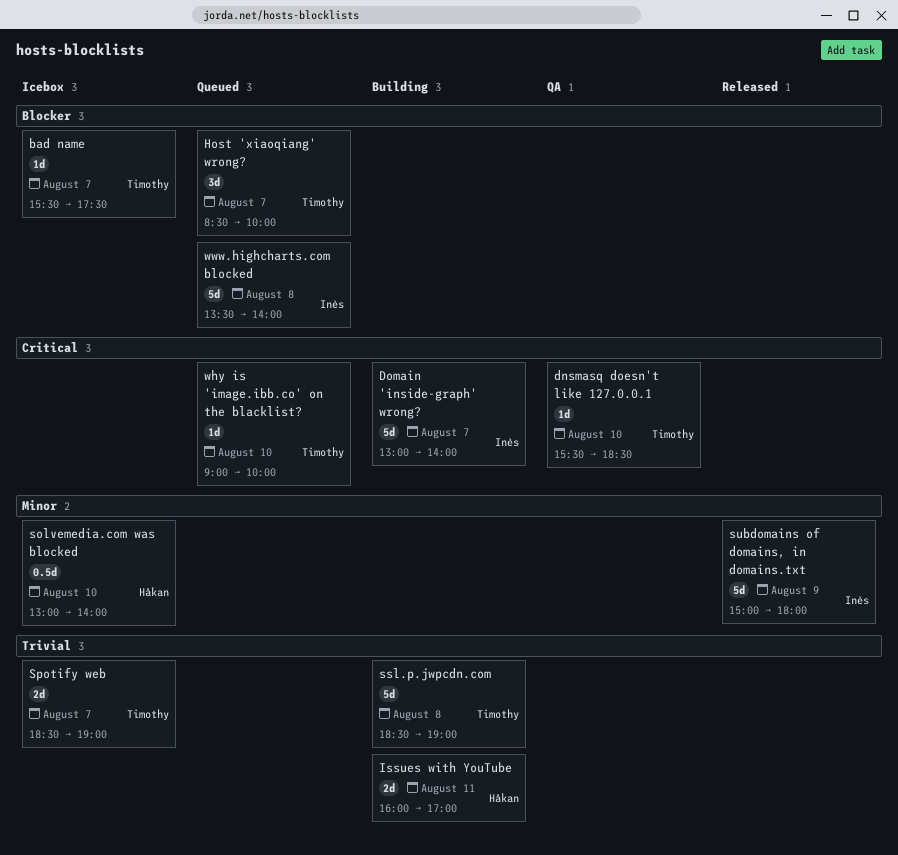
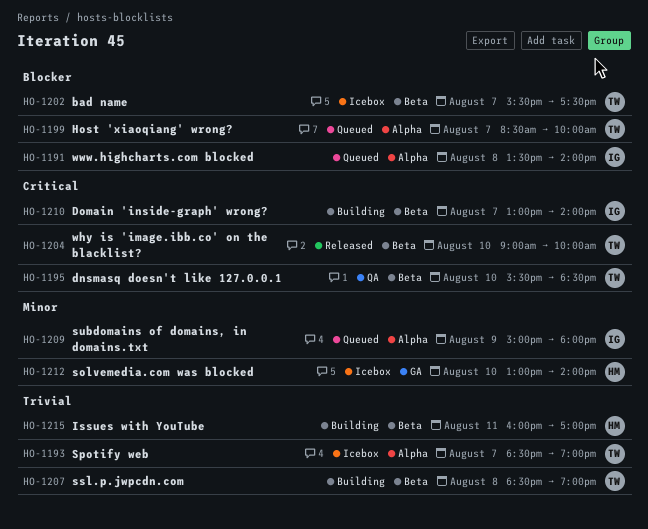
subdomains of domains, in domains.txt, status: Released -> Queued
why is 'image.ibb.co' on the blacklist?, status: Queued -> Released

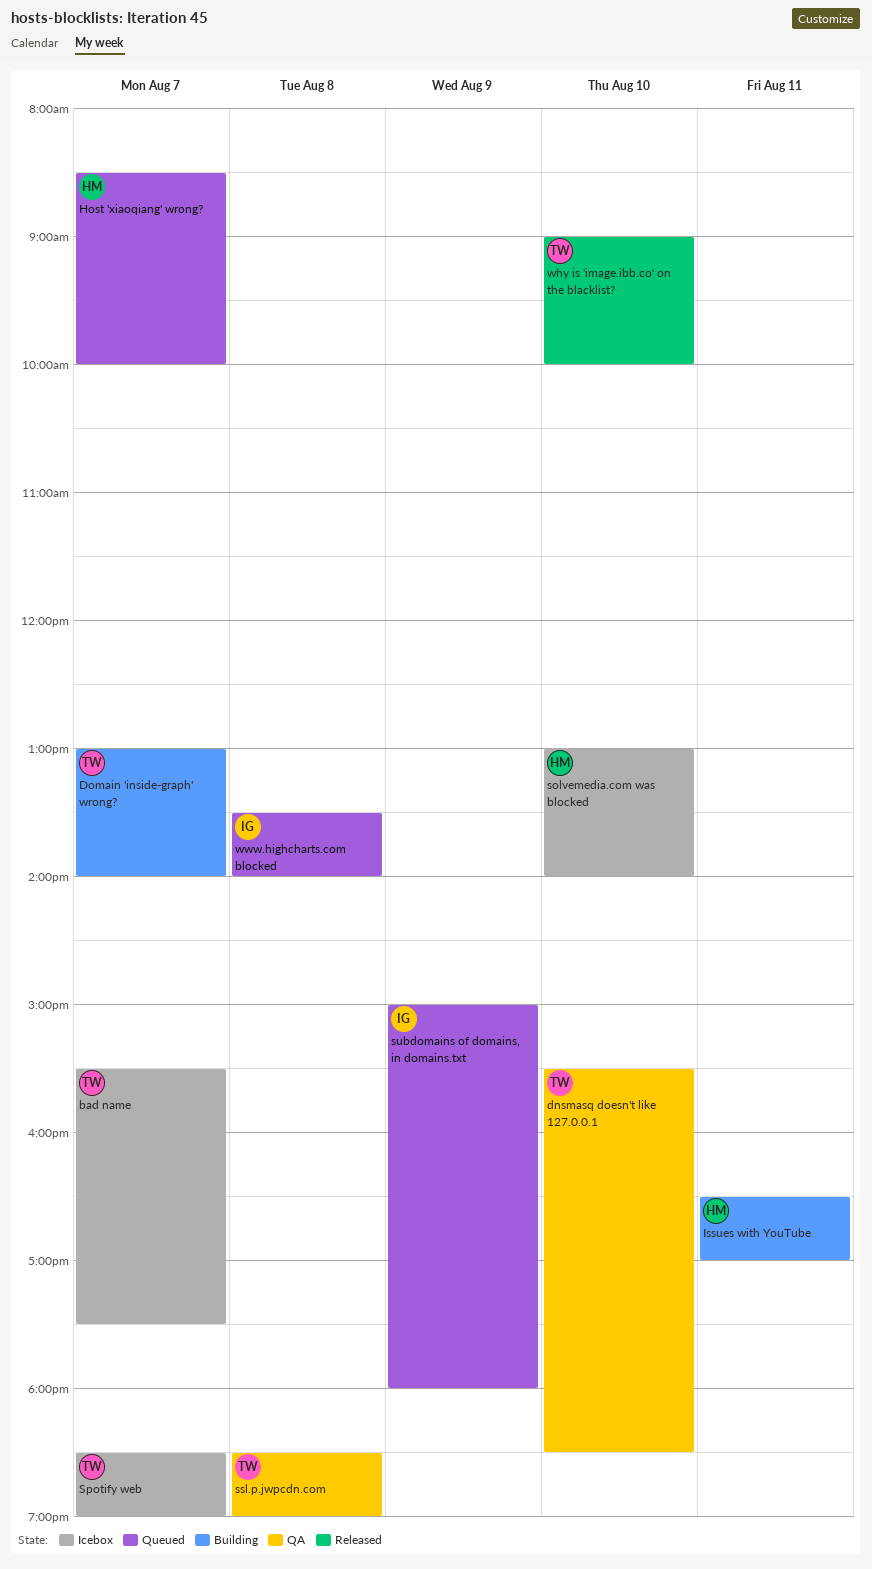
Domain 'inside-graph' wrong?, owner: IG -> TW
Host 'xiaoqiang' wrong?, owner: TW -> HM
Issues with YouTube, begins: 16:00 -> 16:30
ssl.p.jwpcdn.com, status: Building -> QA

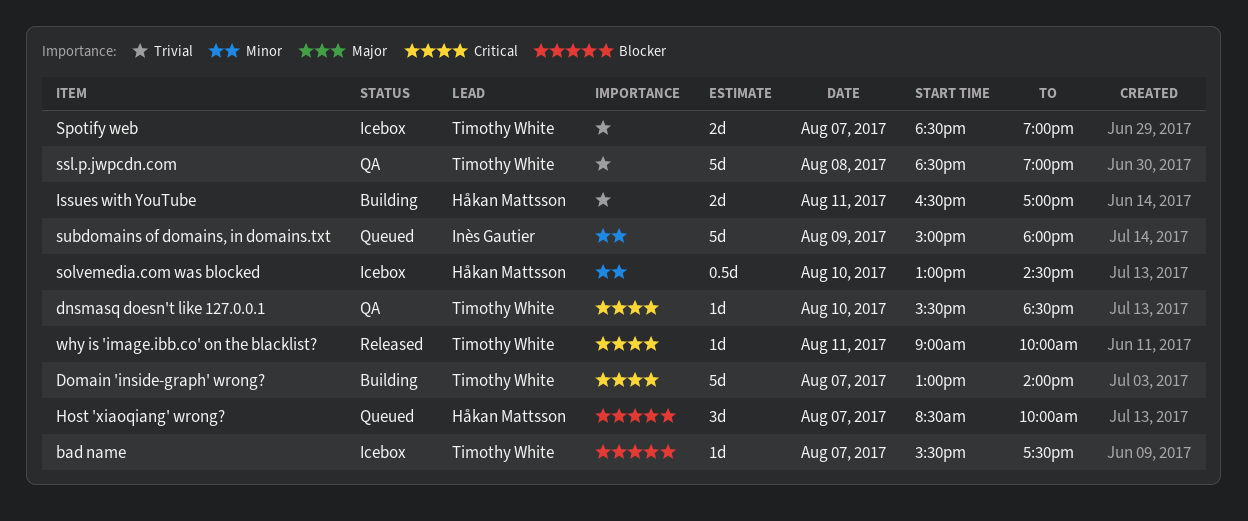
solvemedia.com was blocked, ends: 14:00 -> 14:30
why is 'image.ibb.co' on the blacklist?, day: Aug 10 -> Aug 11
www.highcharts.com blocked: present -> none

